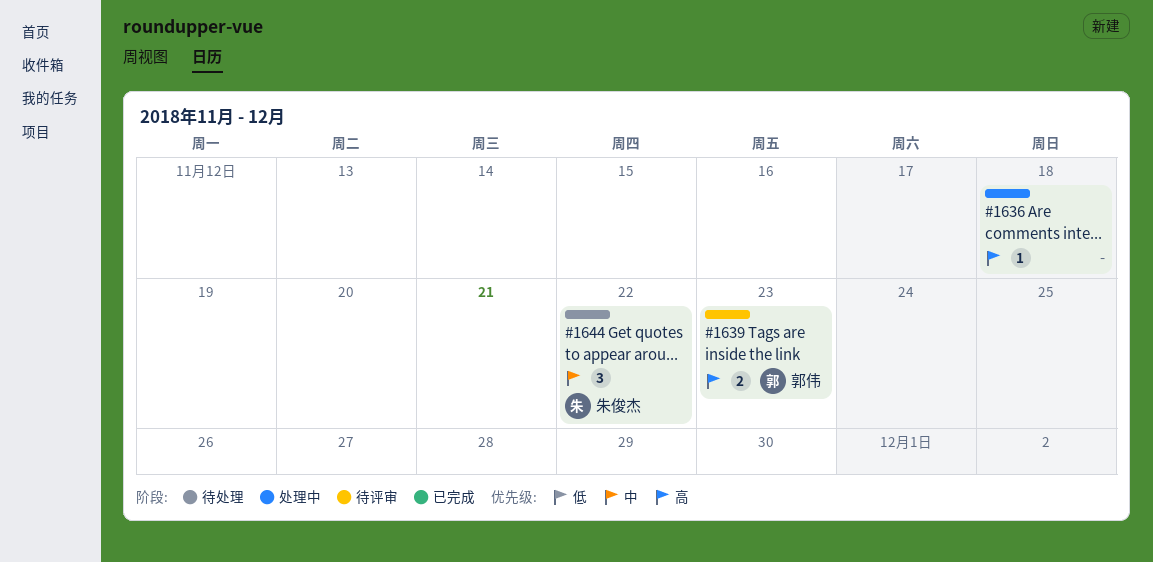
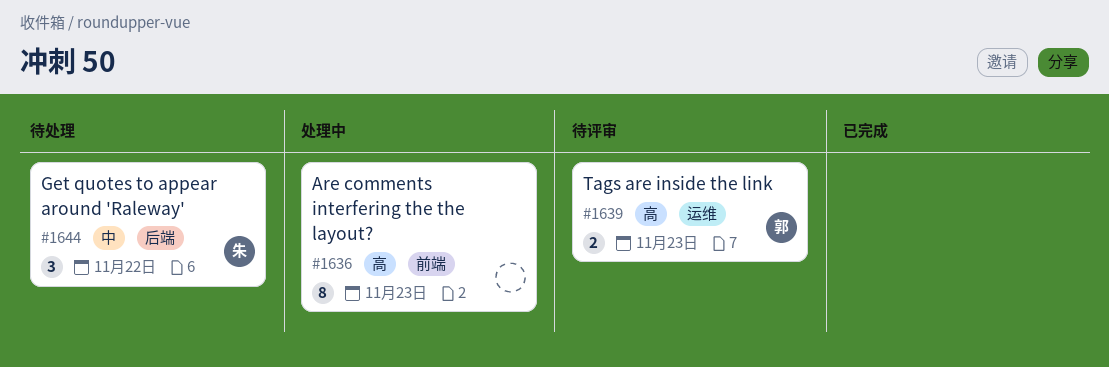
#1636, estimate: 1 -> 8
#1636, due: Nov 18 -> Nov 23

